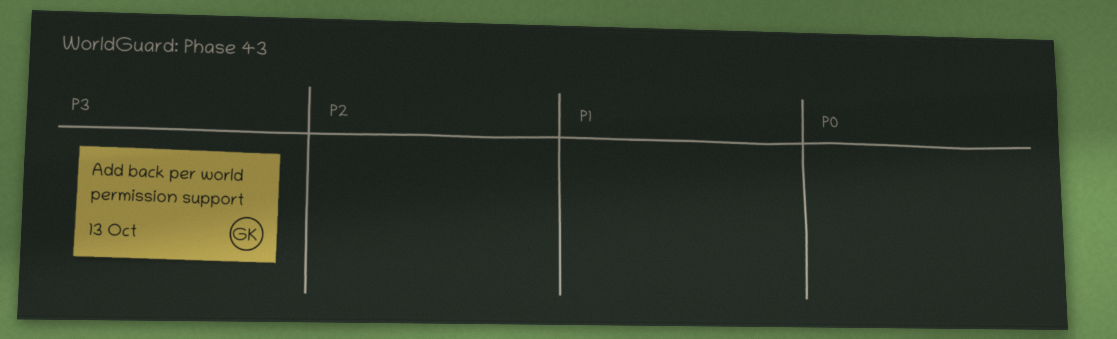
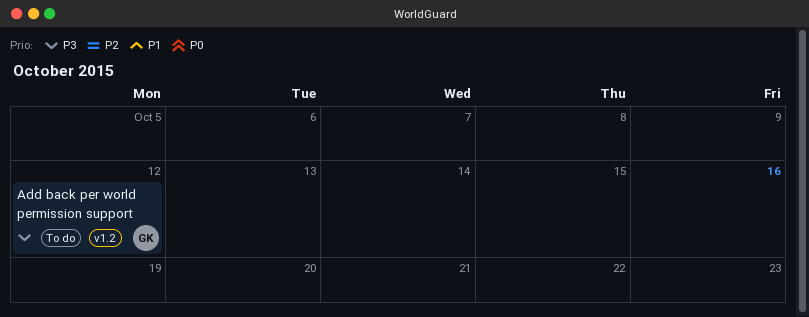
Add back per world permission support, due: Oct 13 -> Oct 12

